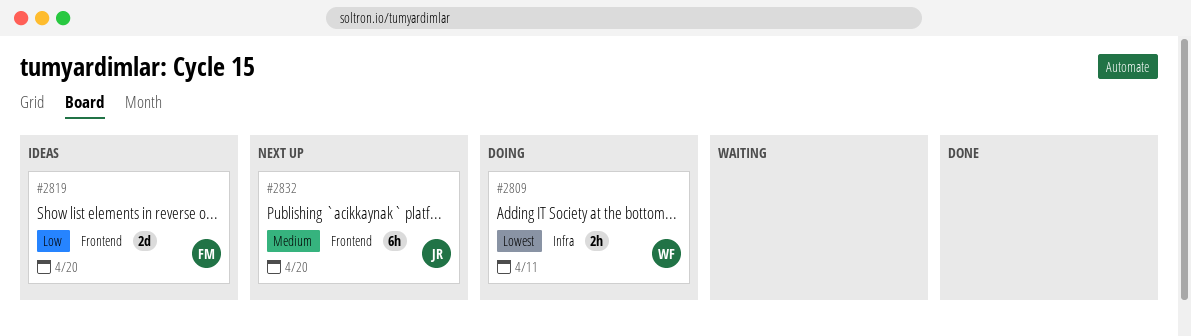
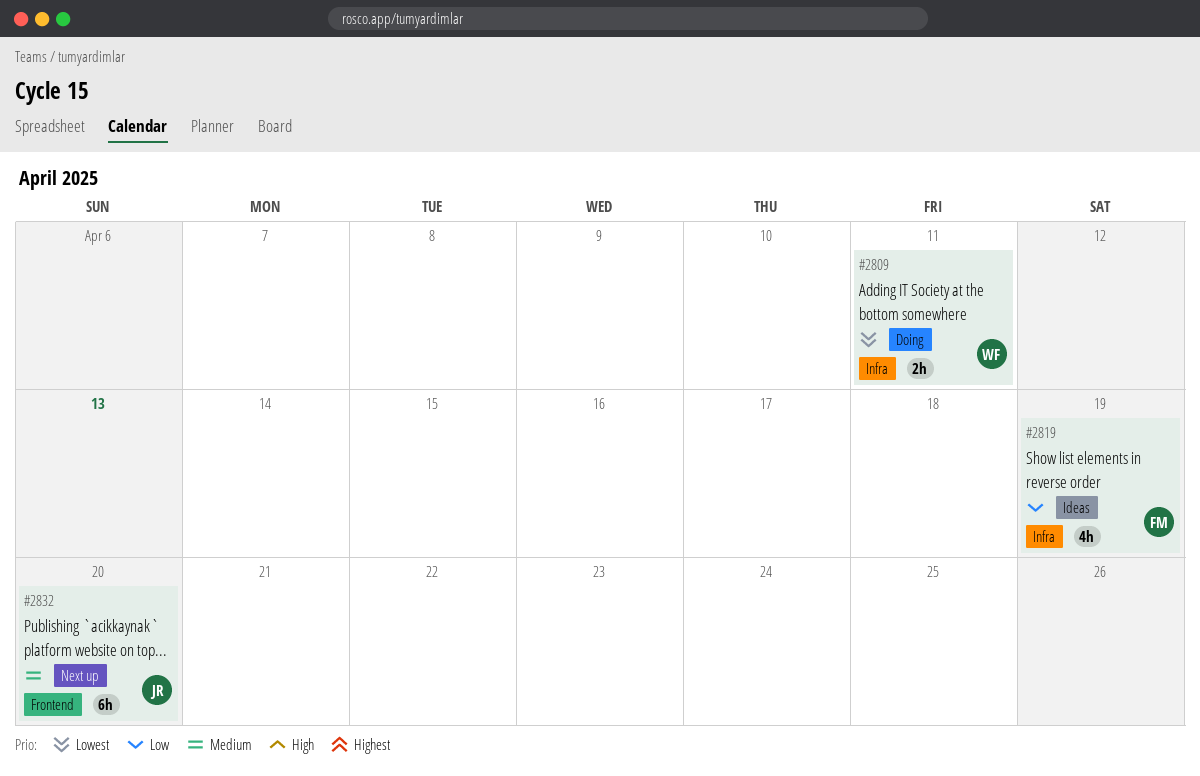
#2819, label: Frontend -> Infra
#2819, estimate: 2d -> 4h
#2819, due: Apr 20 -> Apr 19

